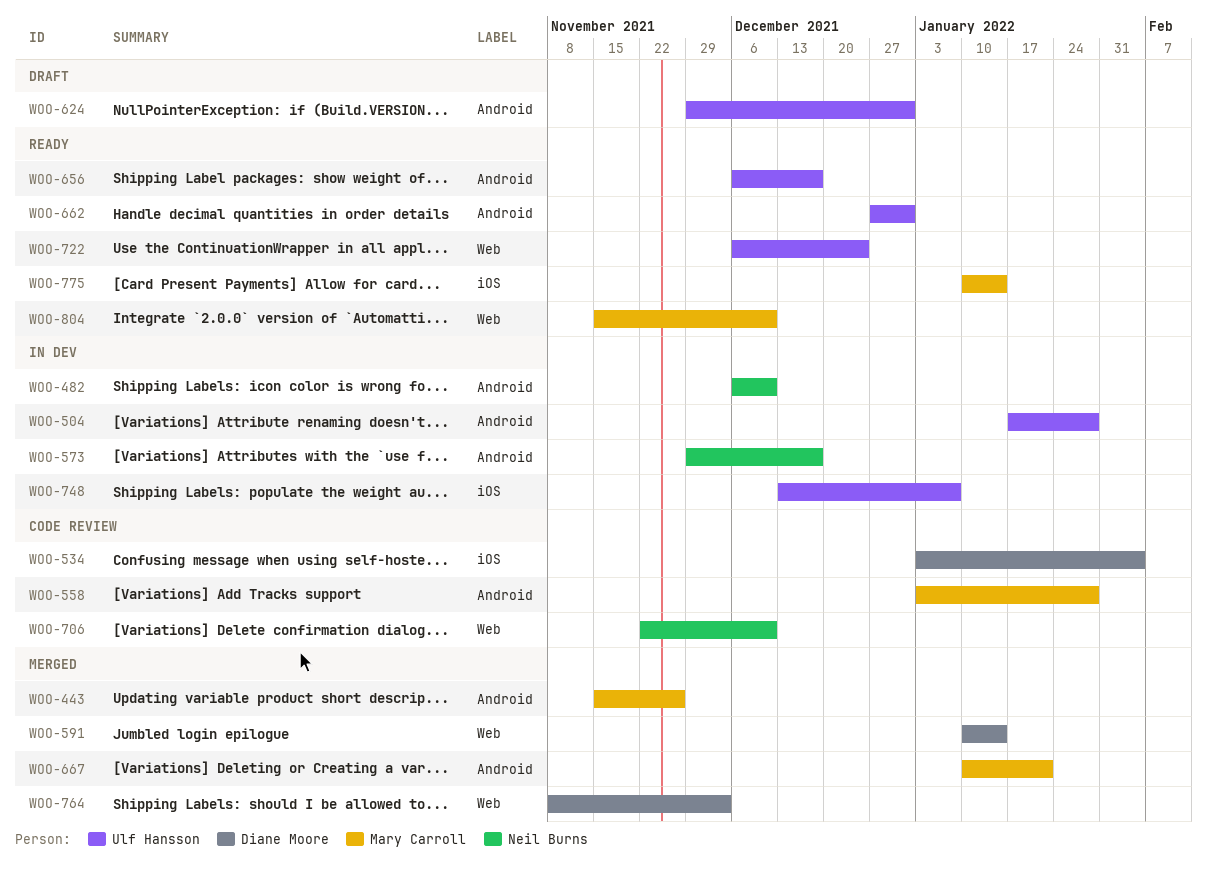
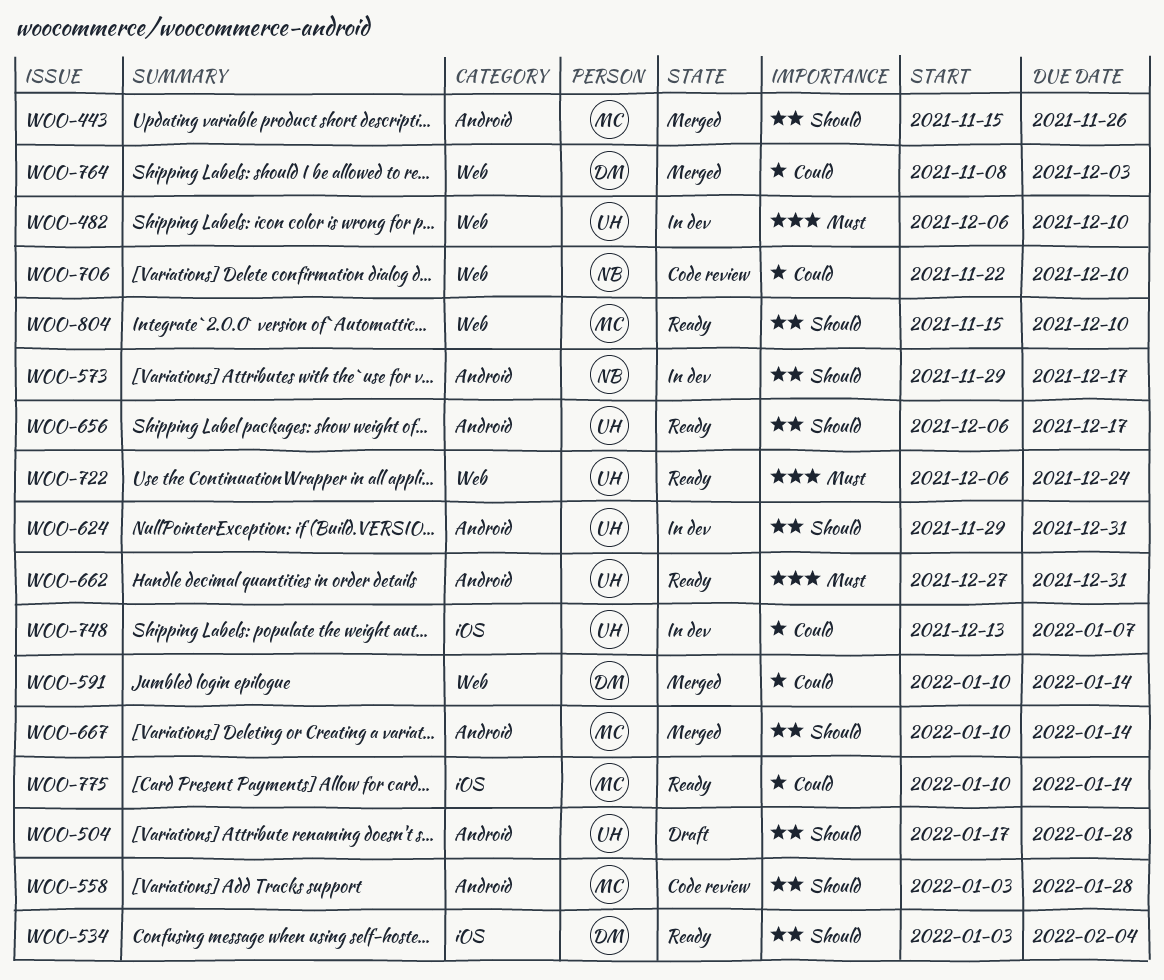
WOO-482, owner: Neil Burns -> Ulf Hansson
WOO-482, label: Android -> Web
WOO-504, status: In dev -> Draft
WOO-534, status: Code review -> Ready
WOO-624, status: Draft -> In dev
WOO-667, due: Jan 21 -> Jan 14

